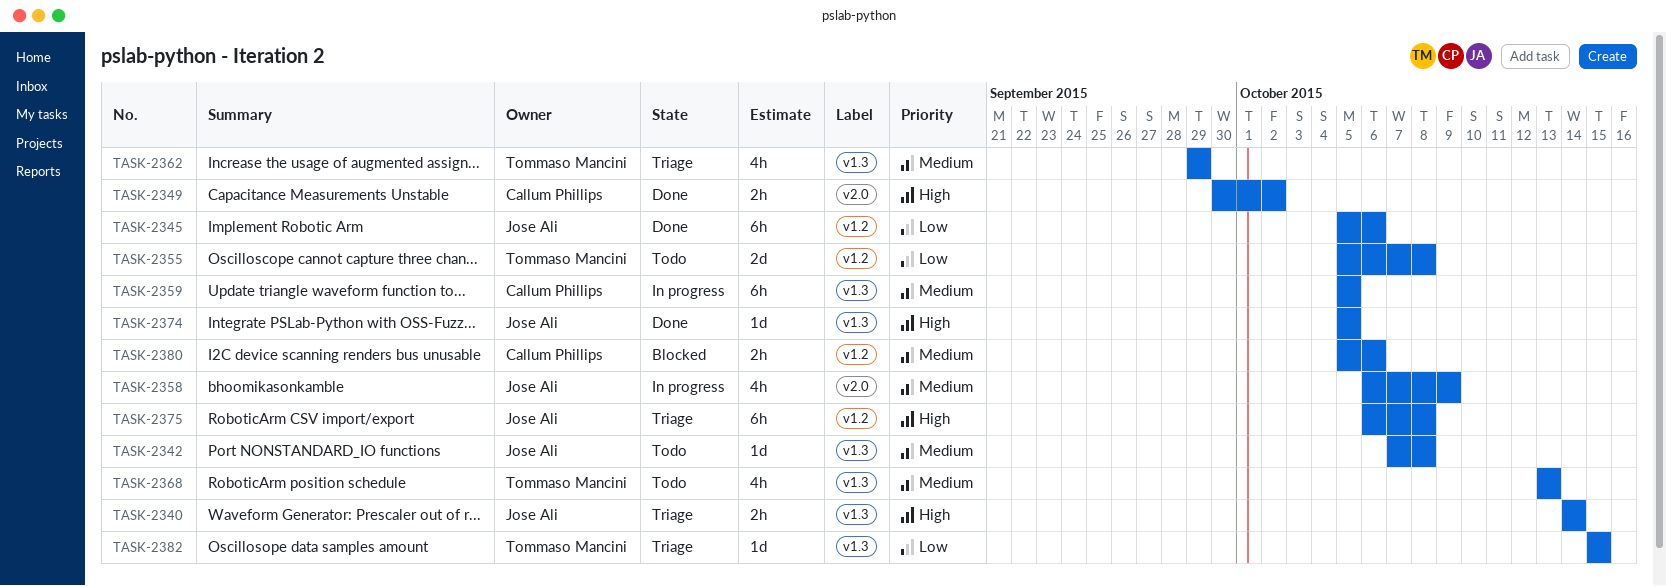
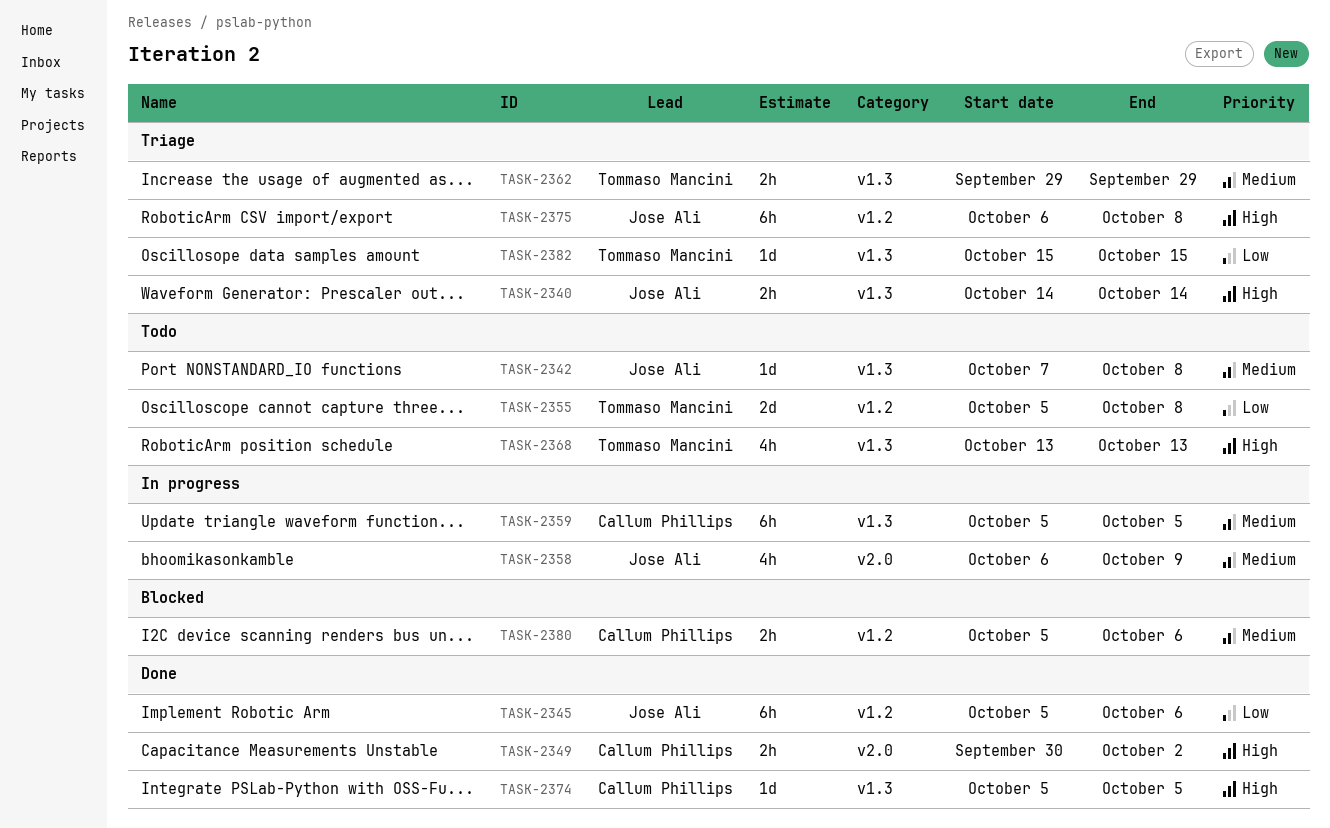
TASK-2362, estimate: 4h -> 2h
TASK-2368, priority: Medium -> High
TASK-2374, owner: Jose Ali -> Callum Phillips

